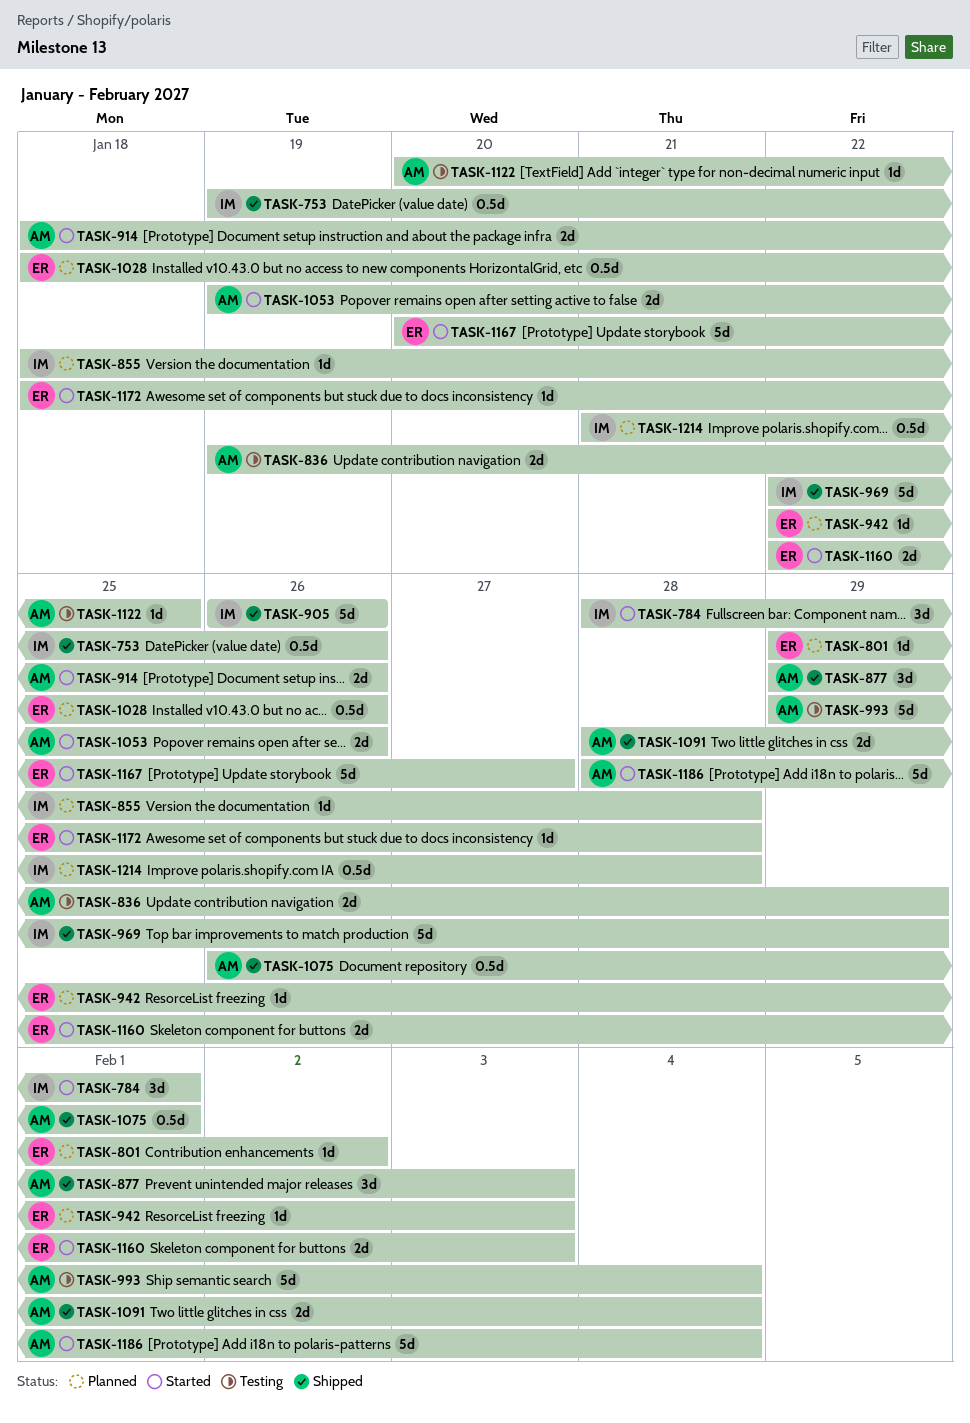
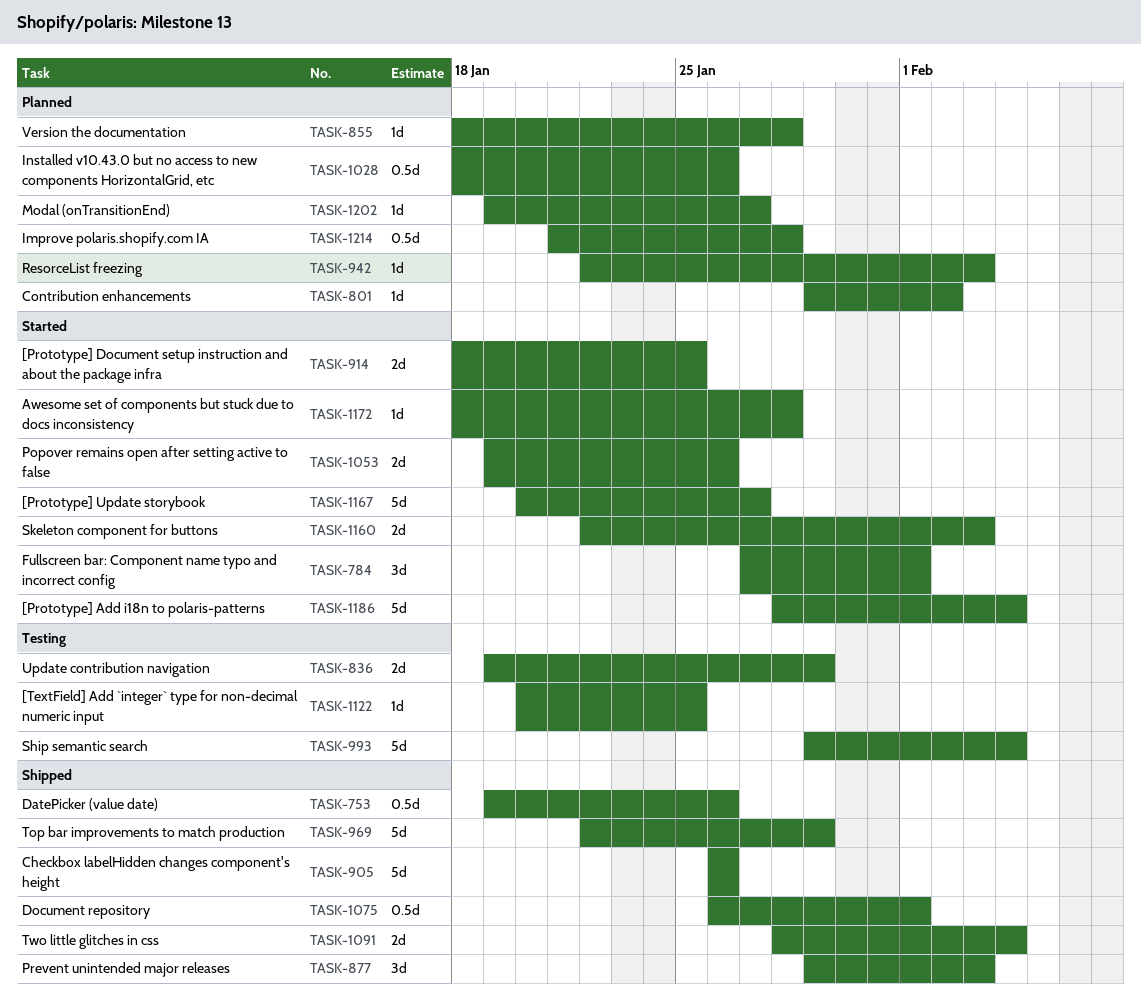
TASK-784, start: Jan 28 -> Jan 27
TASK-914, due: Jan 26 -> Jan 25
TASK-1202: none -> present

